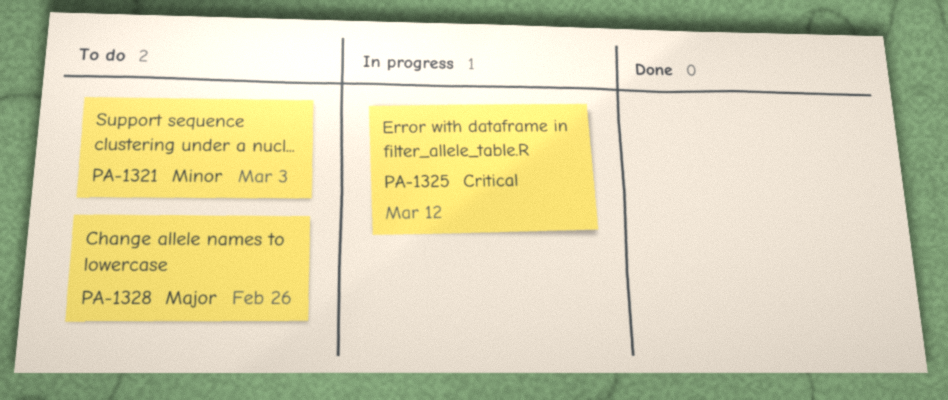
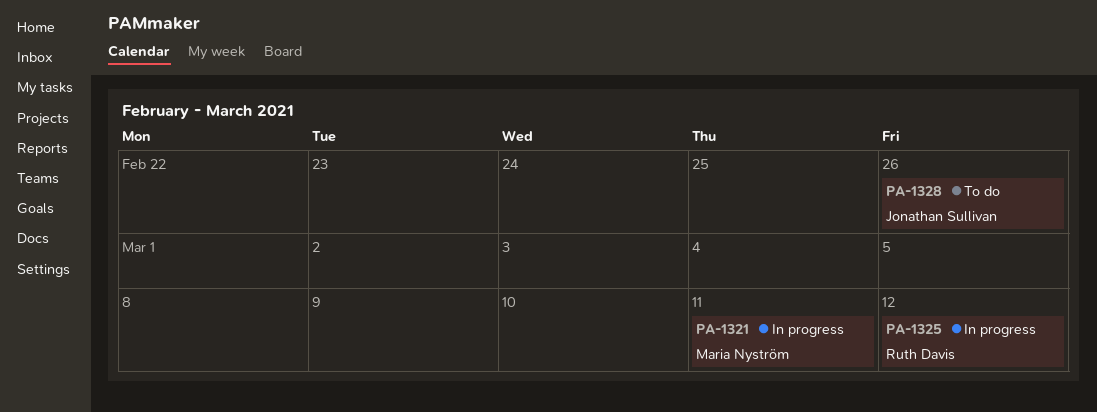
PA-1321, status: To do -> In progress
PA-1321, due: Mar 3 -> Mar 11

